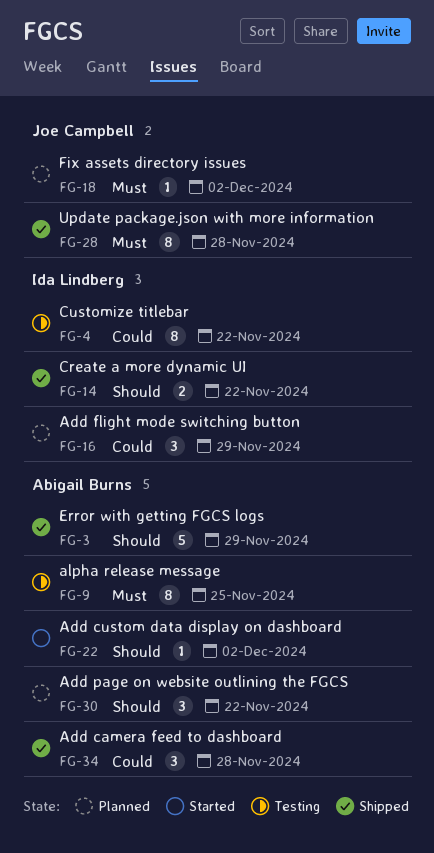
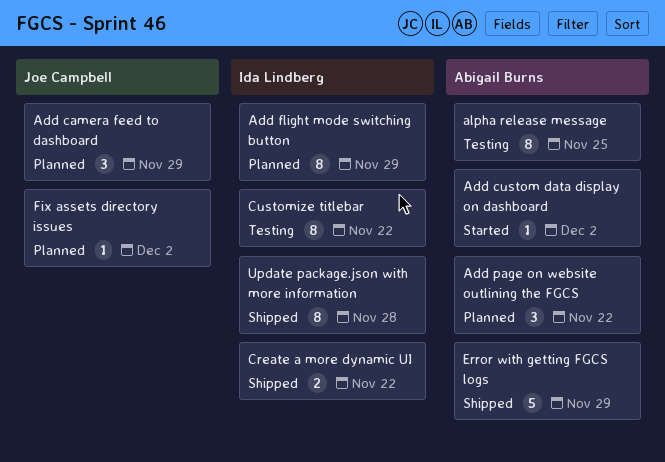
Add camera feed to dashboard, status: Shipped -> Planned
Add camera feed to dashboard, owner: Abigail Burns -> Joe Campbell
Add camera feed to dashboard, due: Nov 28 -> Nov 29
Add flight mode switching button, estimate: 3 -> 8
Update package.json with more information, owner: Joe Campbell -> Ida Lindberg

